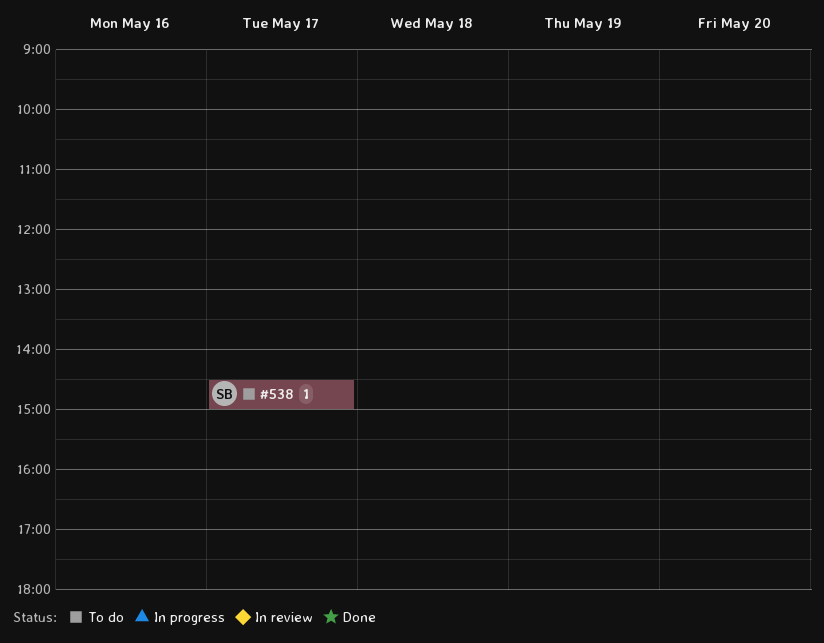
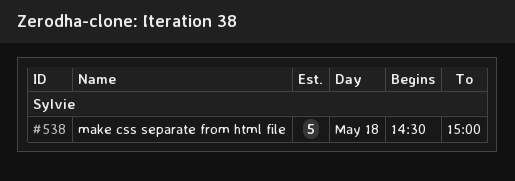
#538, estimate: 1 -> 5
#538, day: May 17 -> May 18

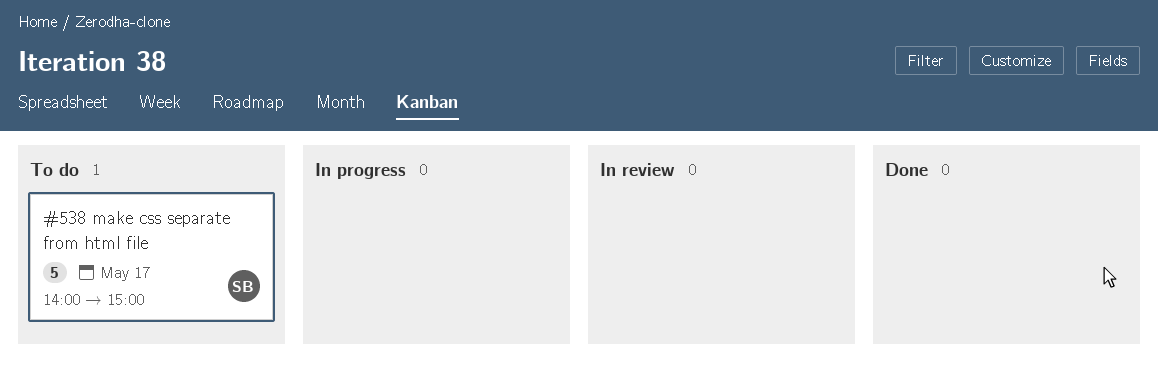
#538, day: May 18 -> May 17
#538, begins: 14:30 -> 14:00

